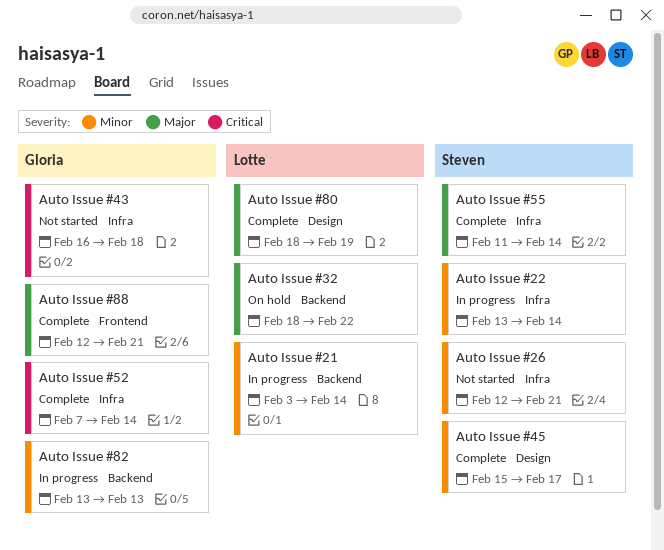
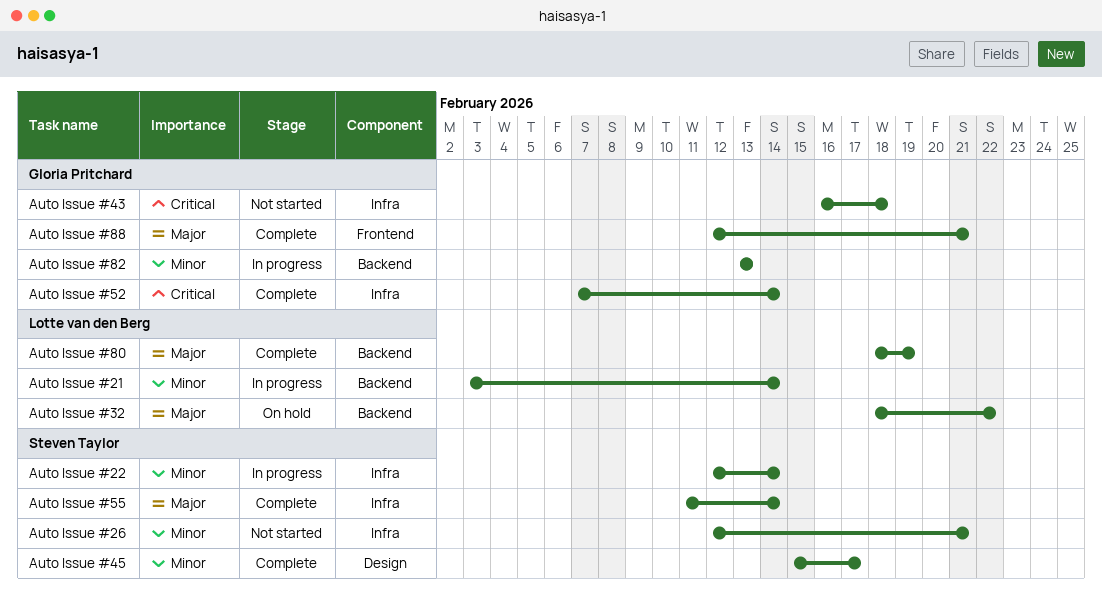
Auto Issue #22, start: Feb 13 -> Feb 12
Auto Issue #80, label: Design -> Backend

